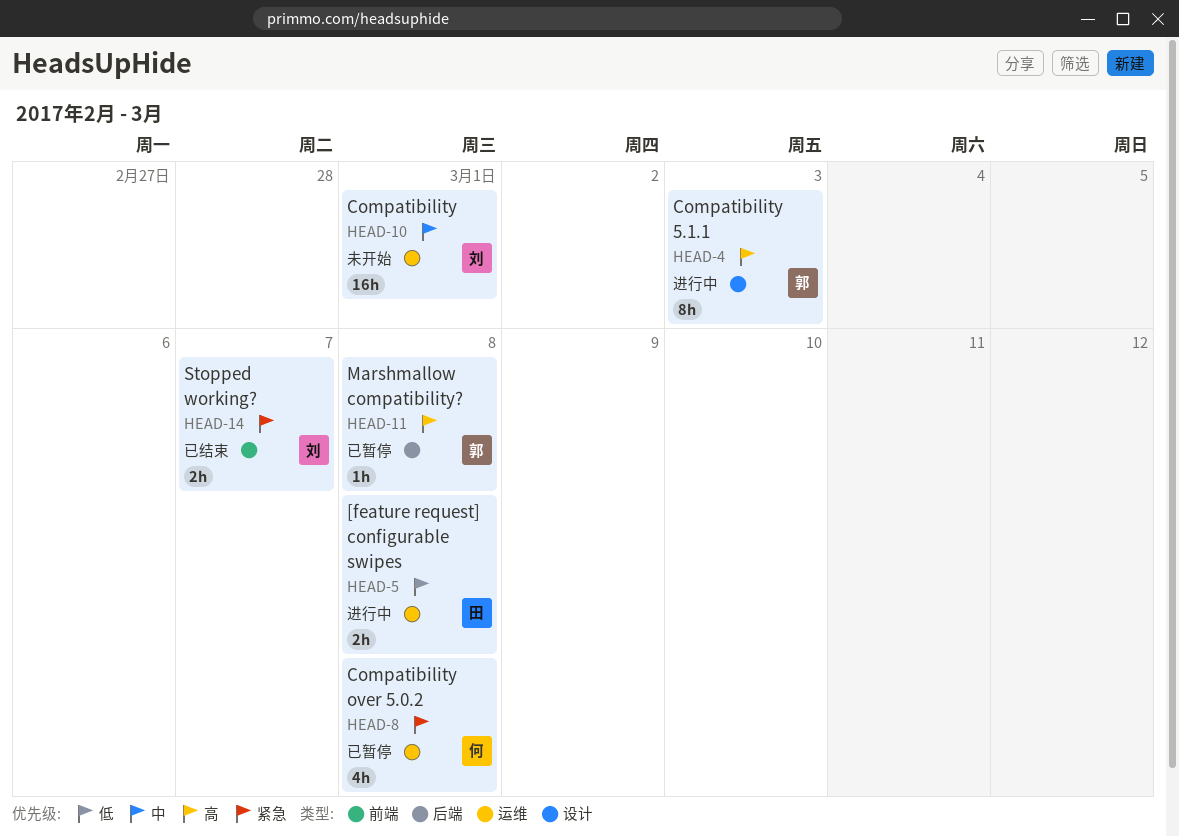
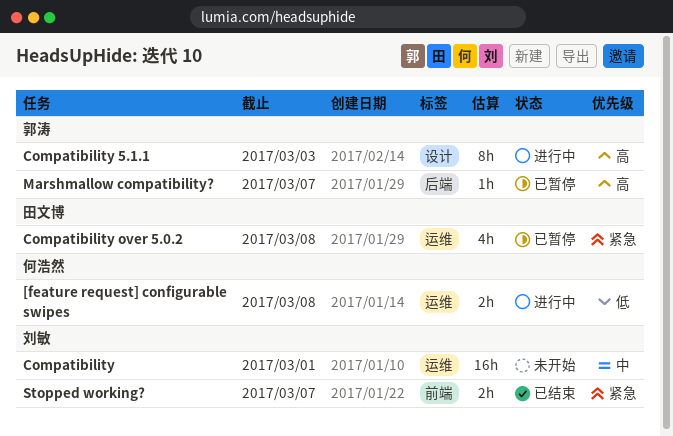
[feature request] configurable swipes, owner: 田文博 -> 何浩然
Compatibility over 5.0.2, owner: 何浩然 -> 田文博
Marshmallow compatibility?, due: Mar 8 -> Mar 7

